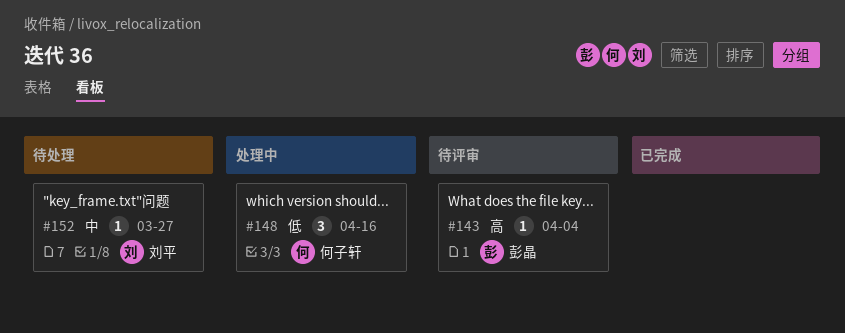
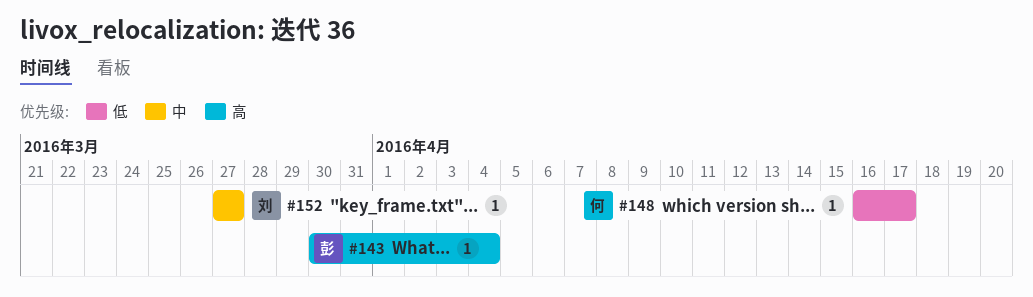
#148, estimate: 3 -> 1
#148, due: Apr 16 -> Apr 17

